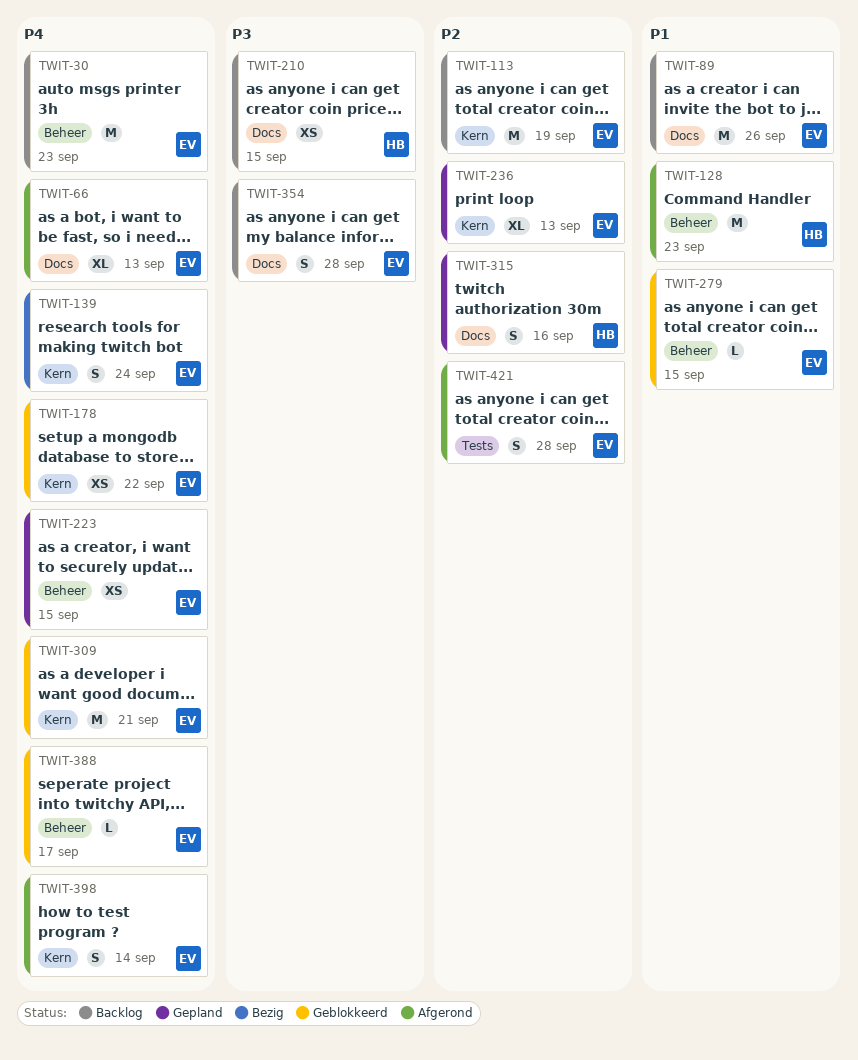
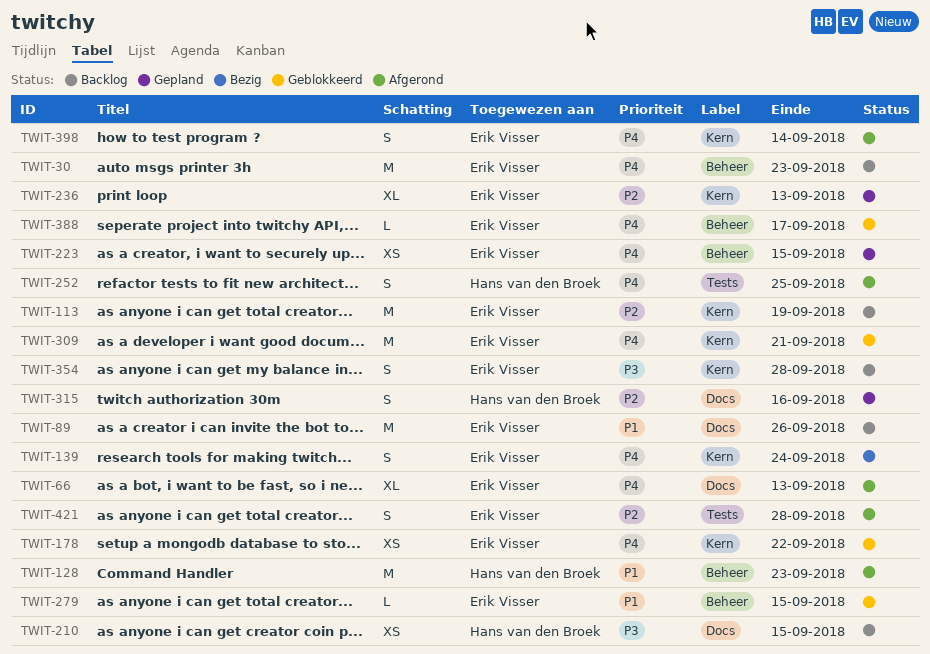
TWIT-252: none -> present
TWIT-354, label: Docs -> Kern

